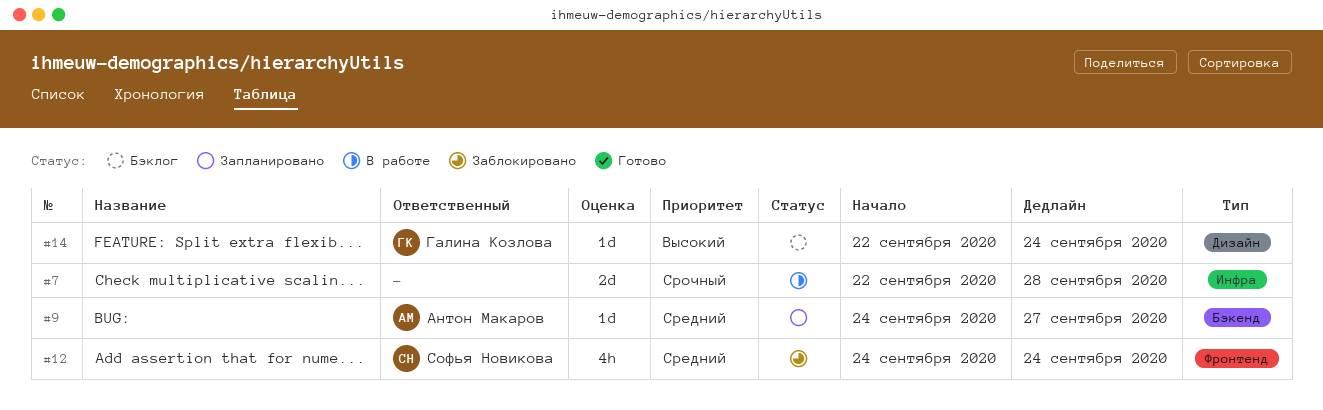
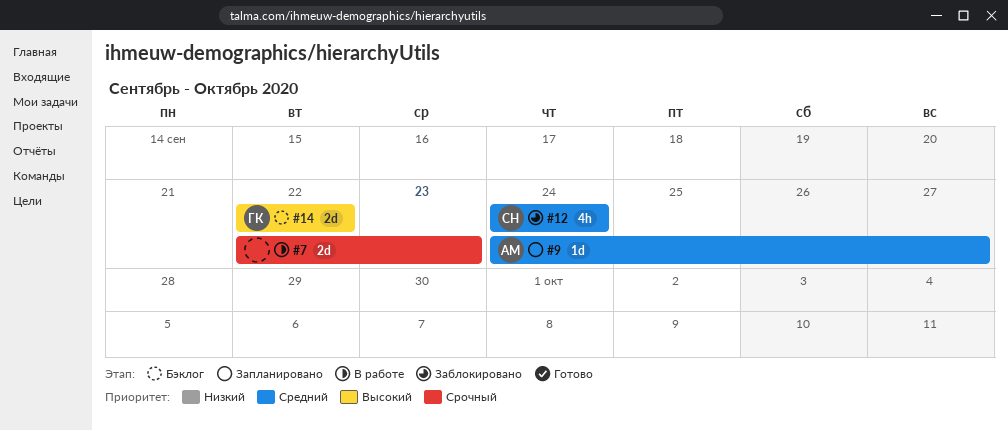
#7, due: Sep 28 -> Sep 23
#14, estimate: 1d -> 2d
#14, due: Sep 24 -> Sep 22

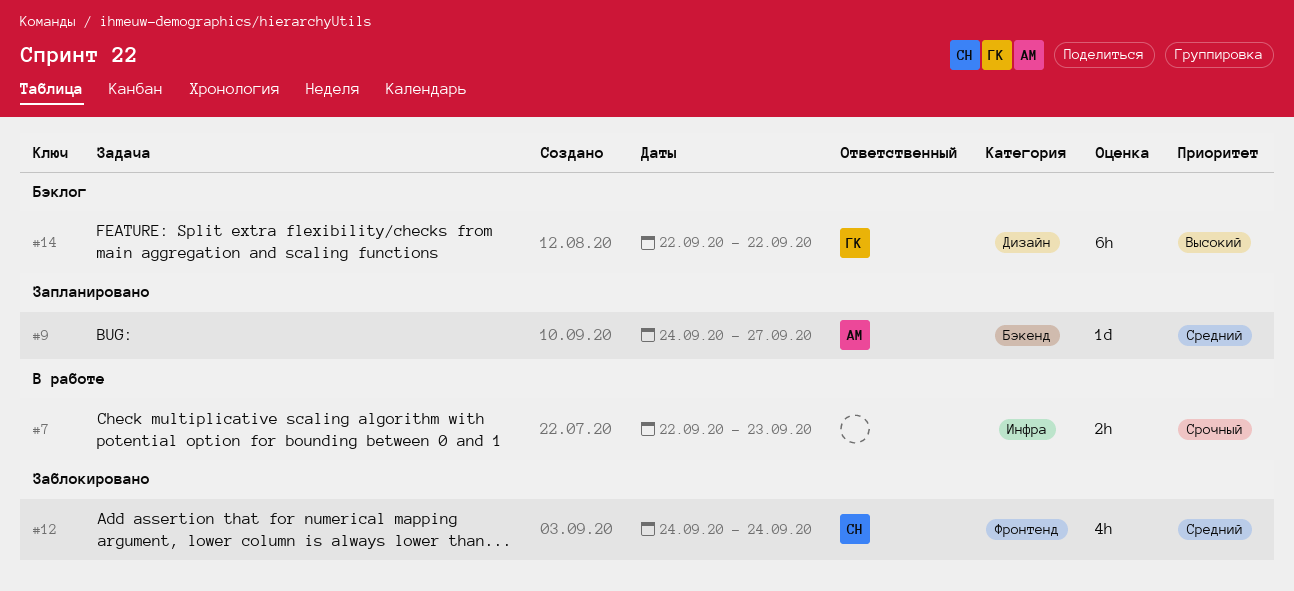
#7, estimate: 2d -> 2h
#14, estimate: 2d -> 6h

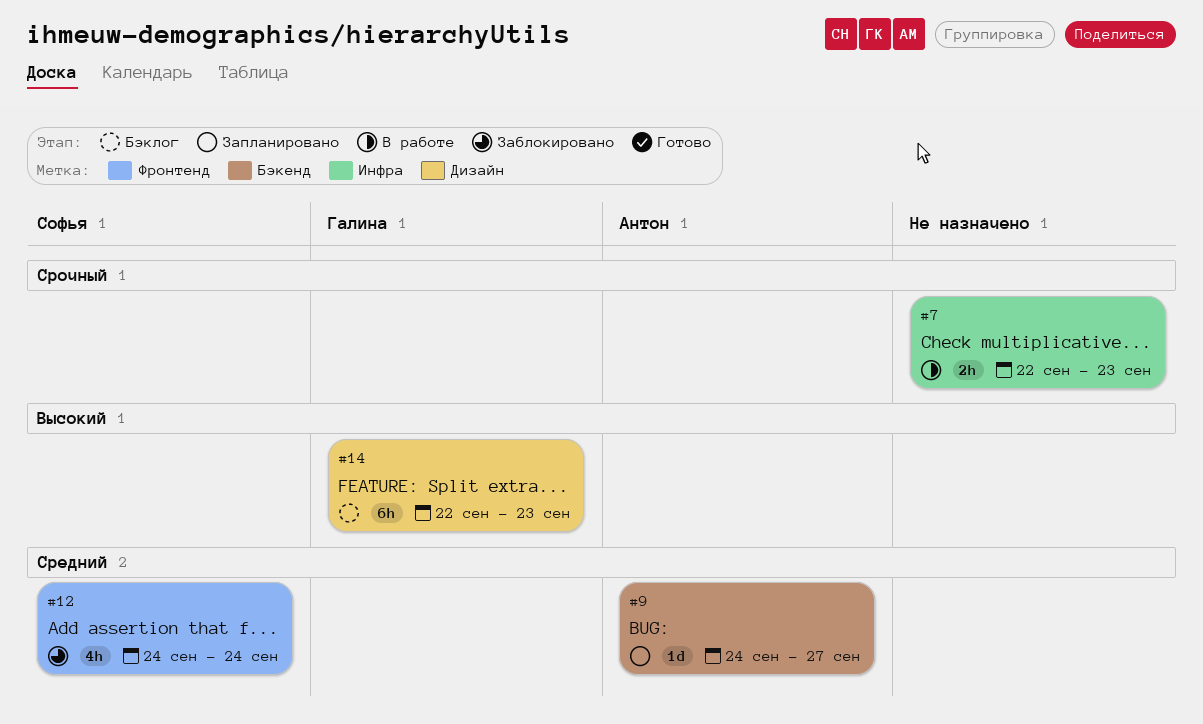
#14, due: Sep 22 -> Sep 23

